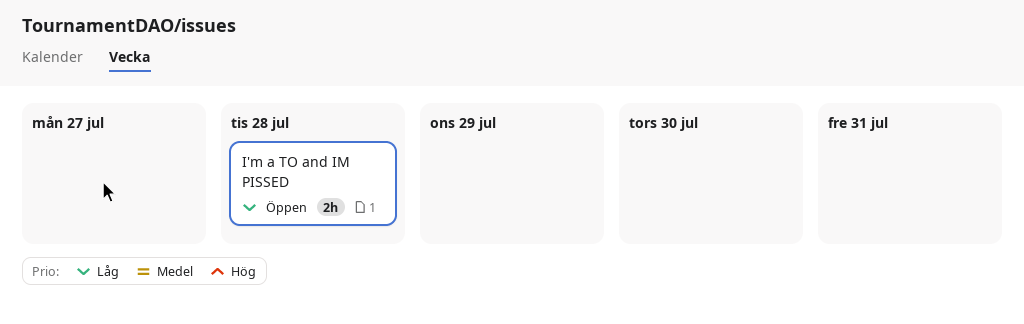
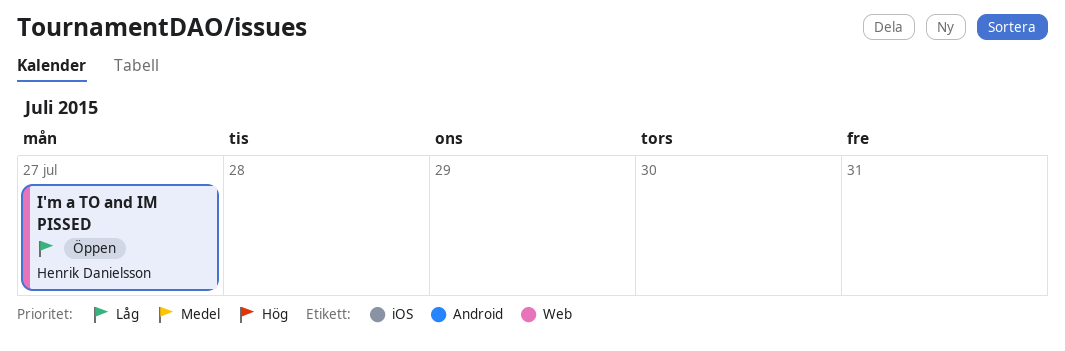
I'm a TO and IM PISSED, due: Jul 28 -> Jul 27

